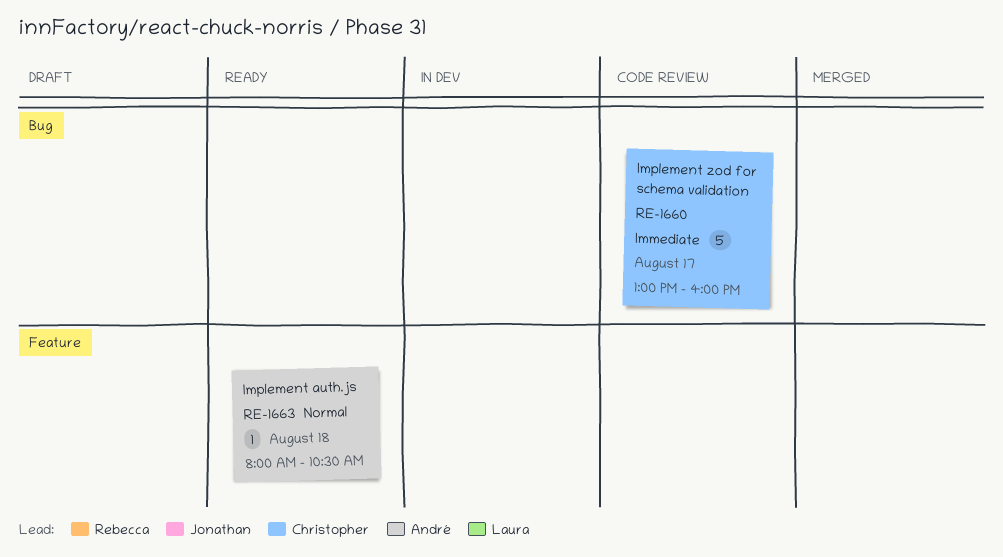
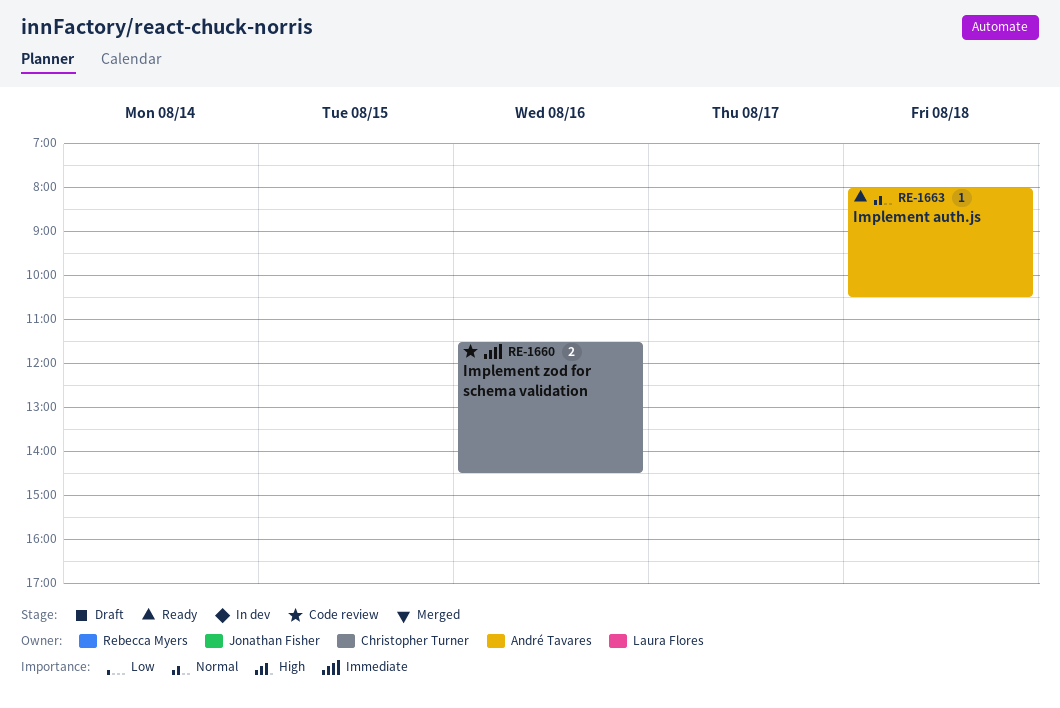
RE-1660, estimate: 5 -> 2
RE-1660, day: Aug 17 -> Aug 16
RE-1660, begins: 13:00 -> 11:30
RE-1660, ends: 16:00 -> 14:30

